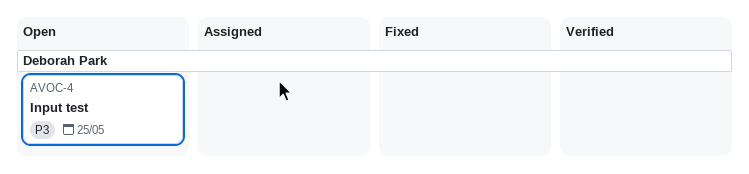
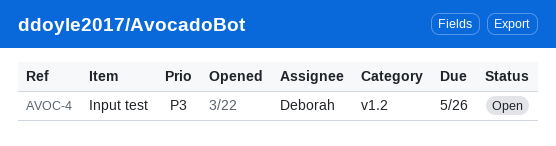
AVOC-4, due: May 25 -> May 26

